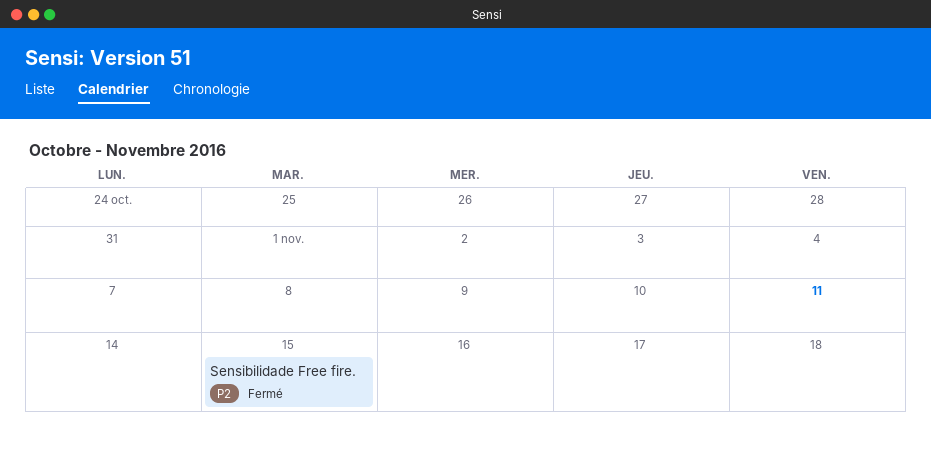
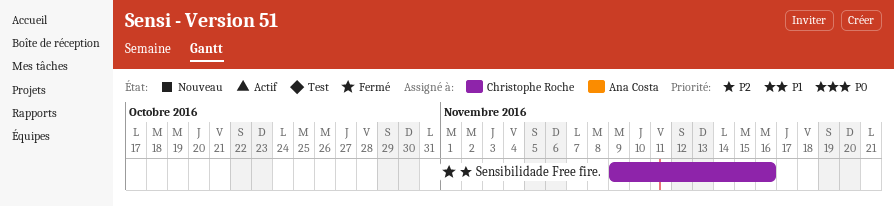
Sensibilidade Free fire., due: Nov 15 -> Nov 16

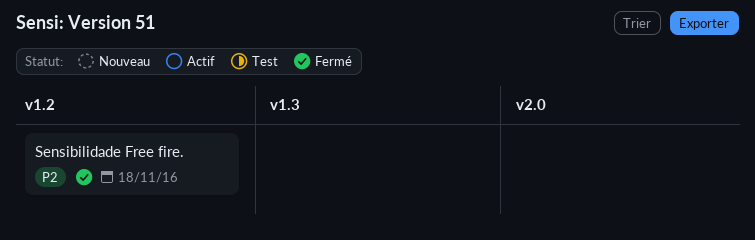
Sensibilidade Free fire., due: Nov 16 -> Nov 18

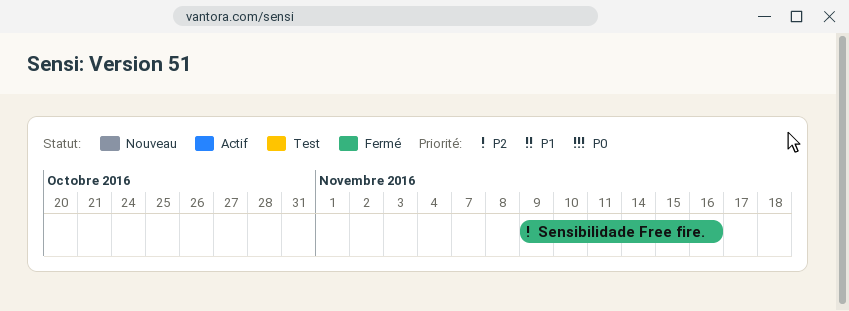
Sensibilidade Free fire., due: Nov 18 -> Nov 16

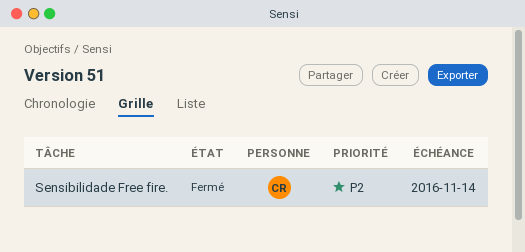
Sensibilidade Free fire., due: Nov 16 -> Nov 14

